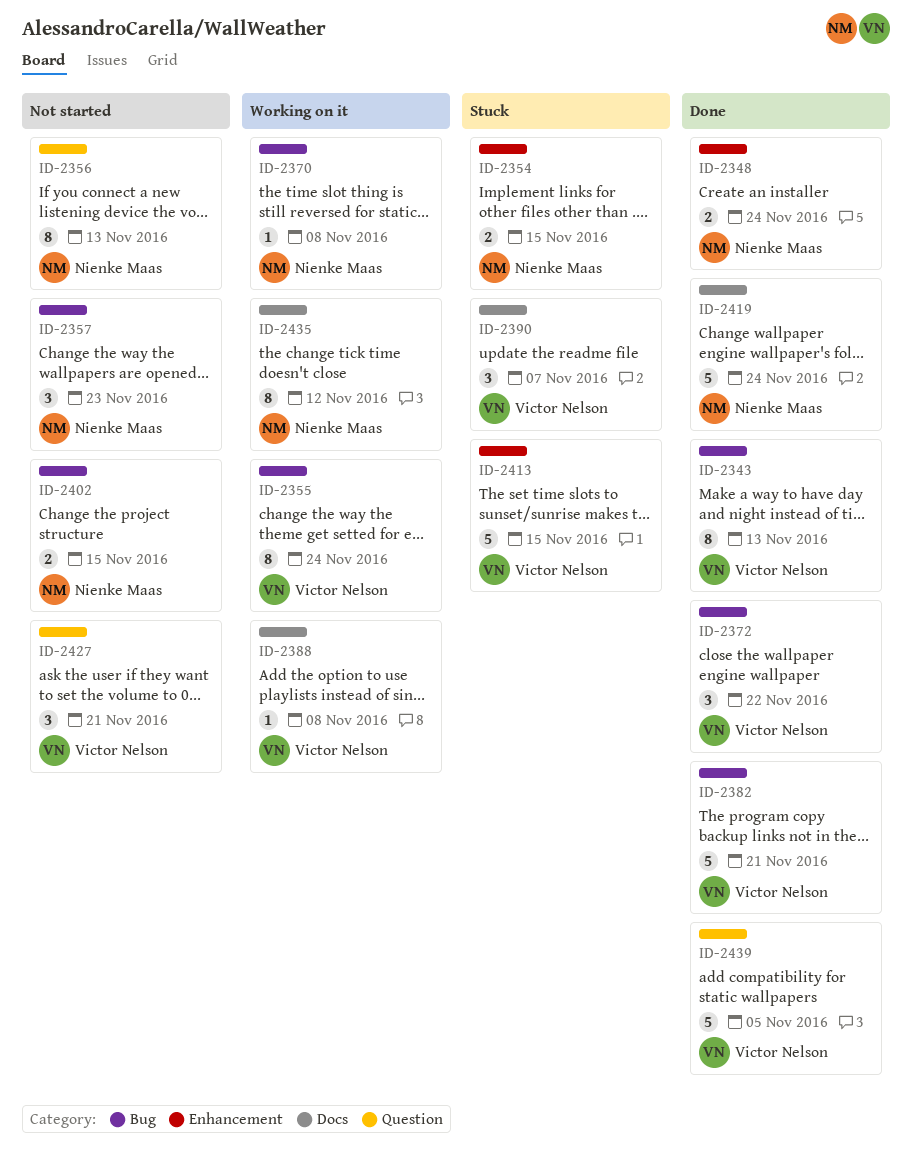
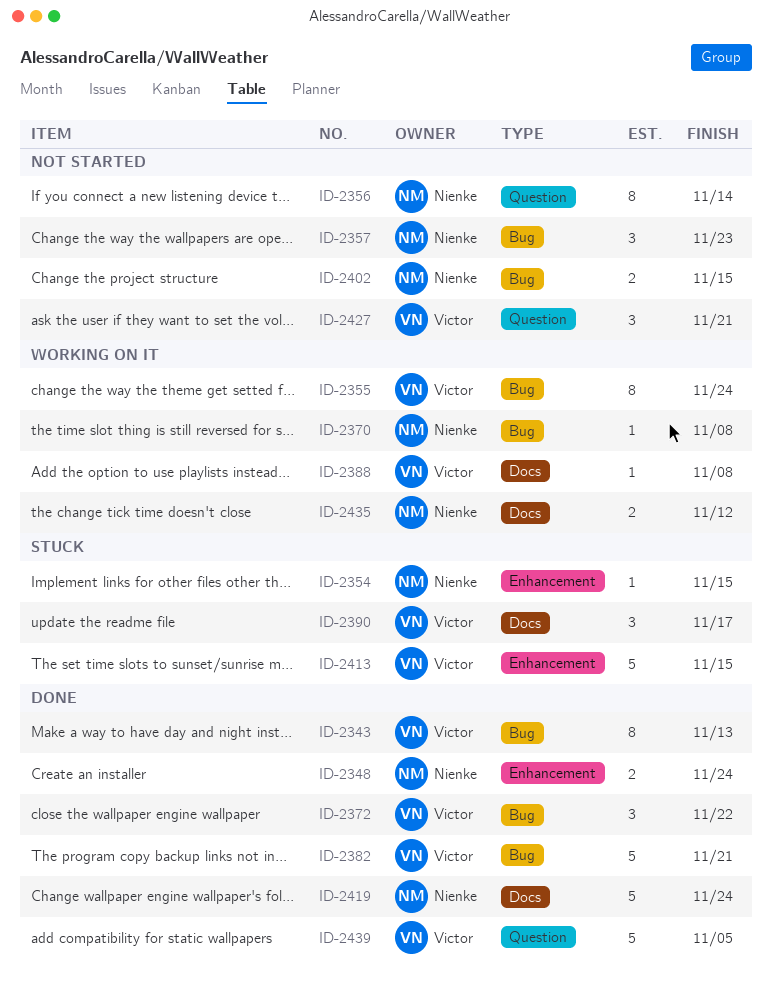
ID-2354, estimate: 2 -> 1
ID-2356, due: Nov 13 -> Nov 14
ID-2390, due: Nov 7 -> Nov 17
ID-2435, estimate: 8 -> 2

